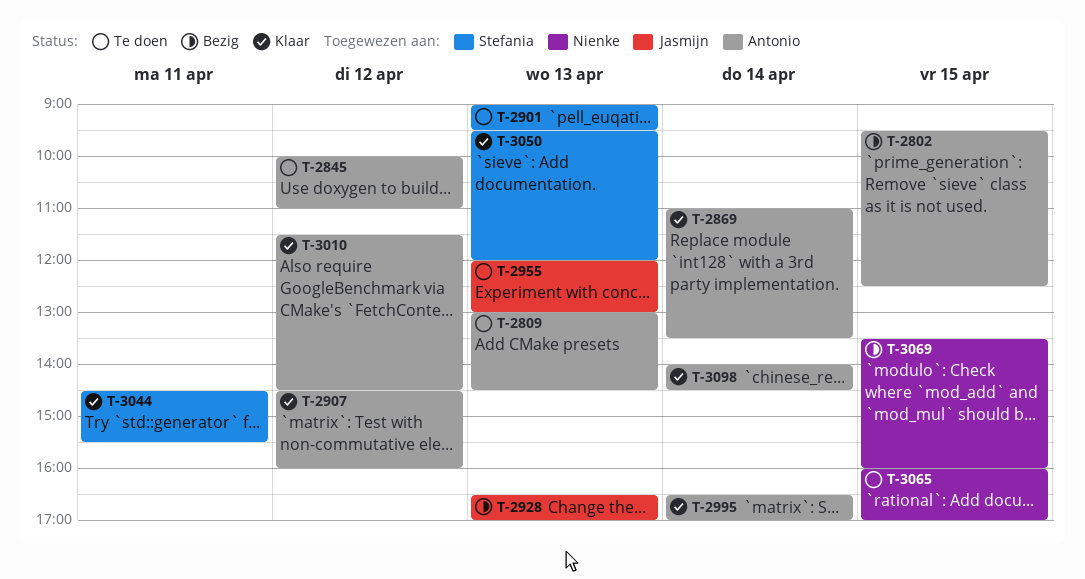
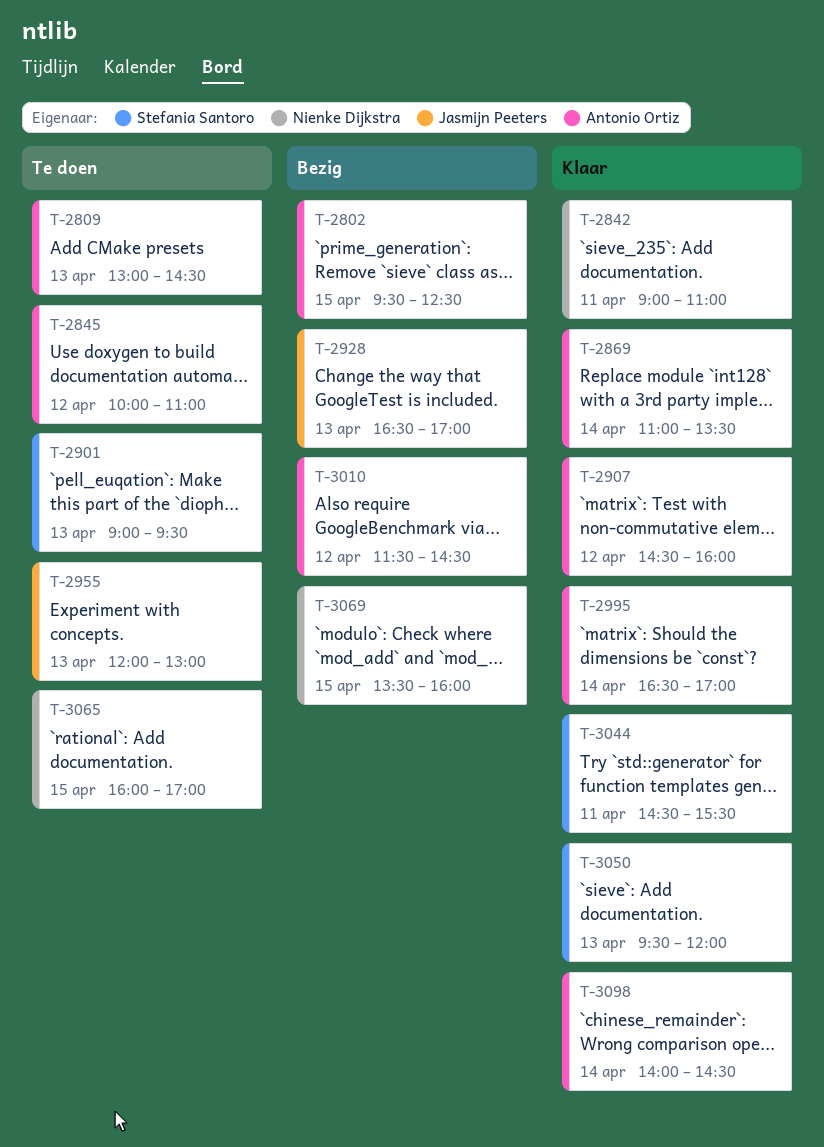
T-2842: none -> present
T-3010, status: Klaar -> Bezig

